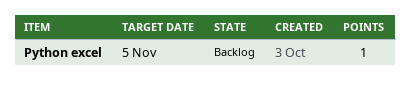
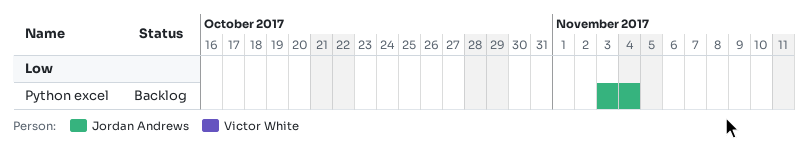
Python excel, due: Nov 5 -> Nov 4

